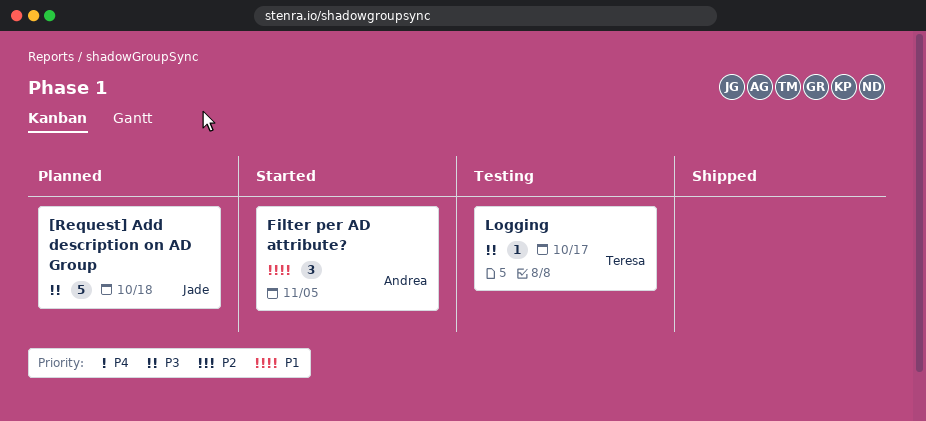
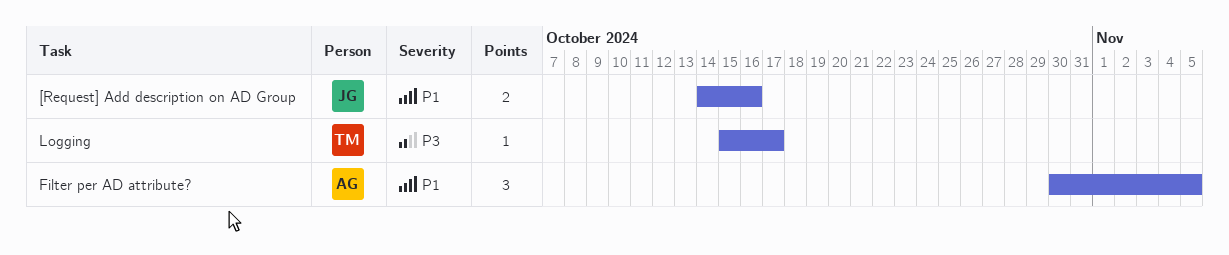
[Request] Add description on AD Group, priority: P3 -> P1
[Request] Add description on AD Group, estimate: 5 -> 2
[Request] Add description on AD Group, due: Oct 18 -> Oct 16

